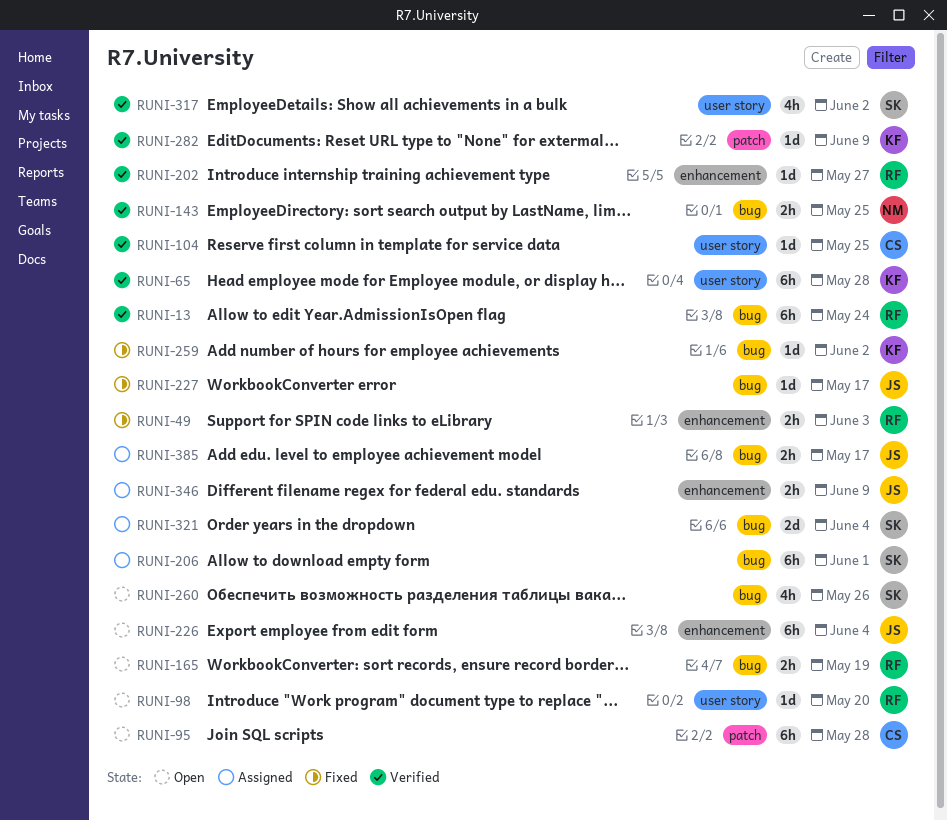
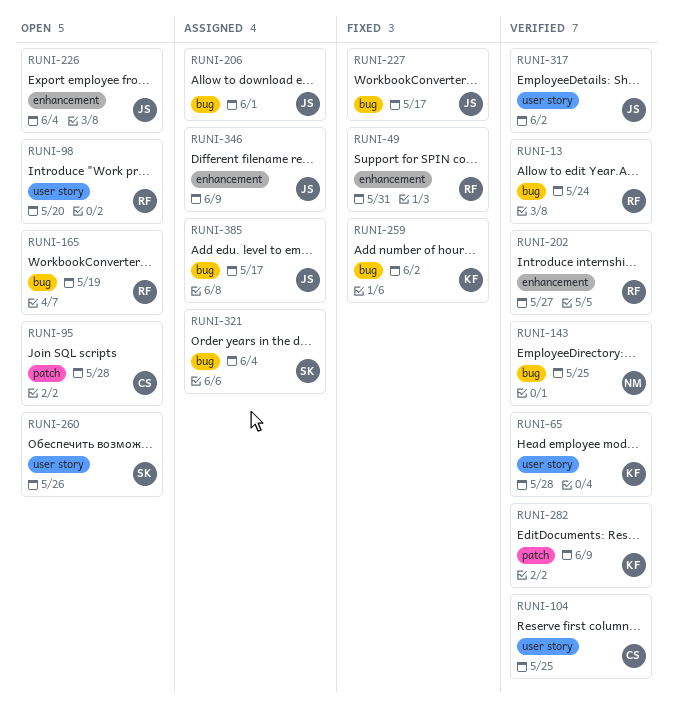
RUNI-49, due: Jun 3 -> May 31
RUNI-206, owner: SK -> JS
RUNI-260, label: bug -> user story
RUNI-317, owner: SK -> JS

